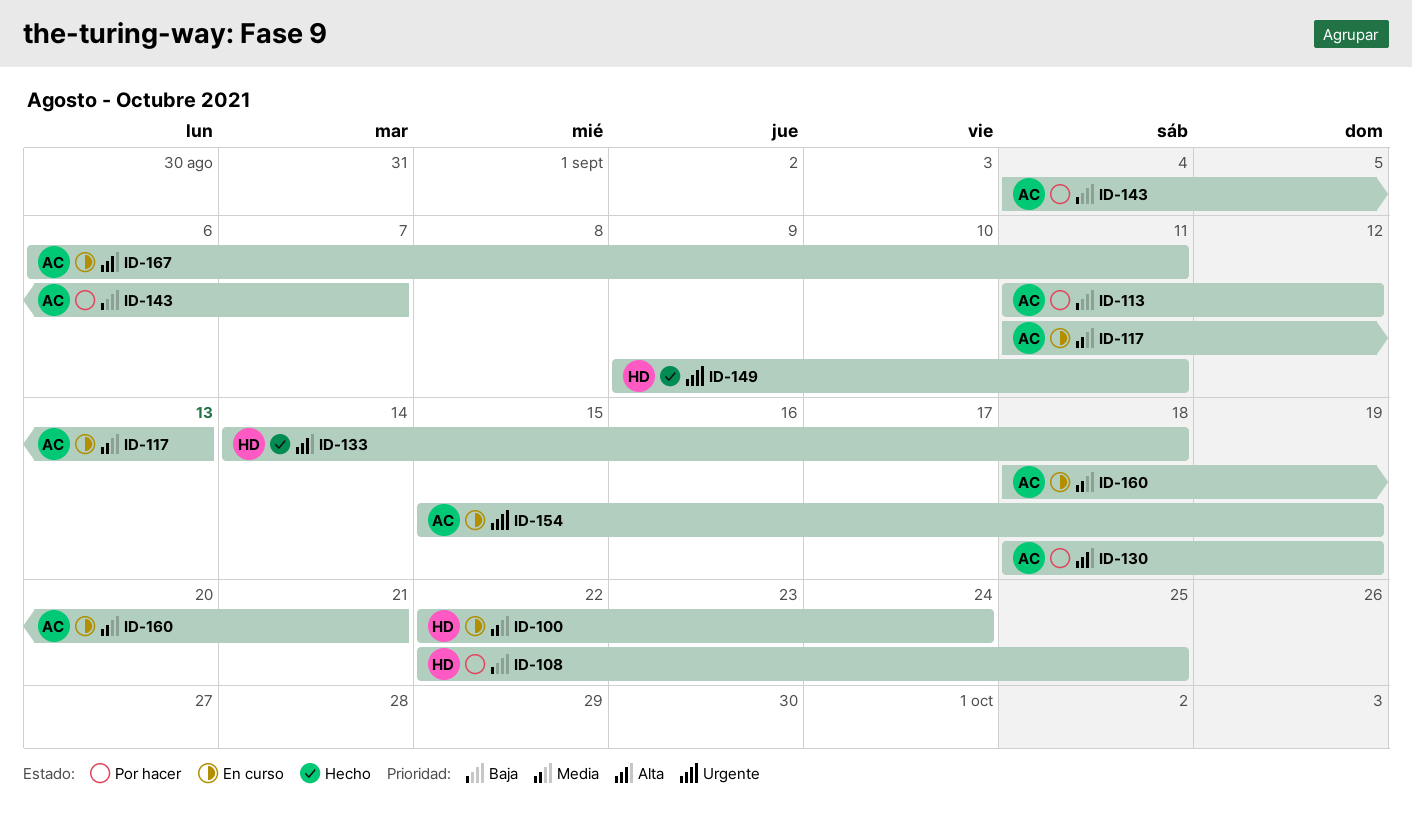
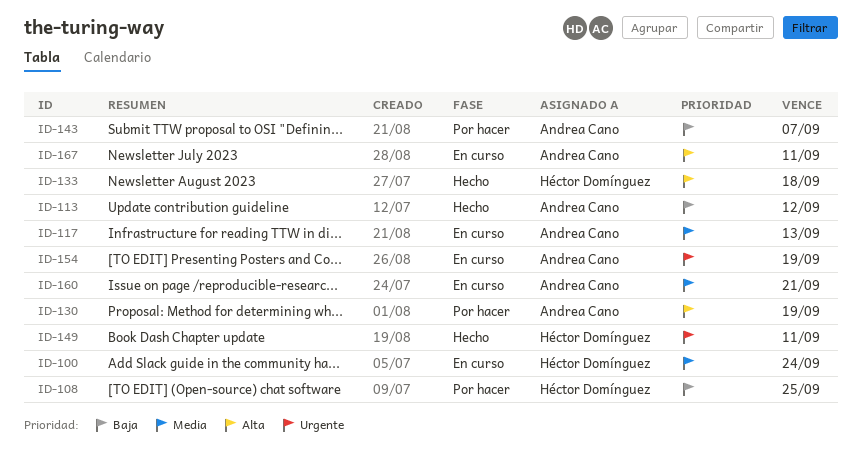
ID-113, status: Por hacer -> Hecho

